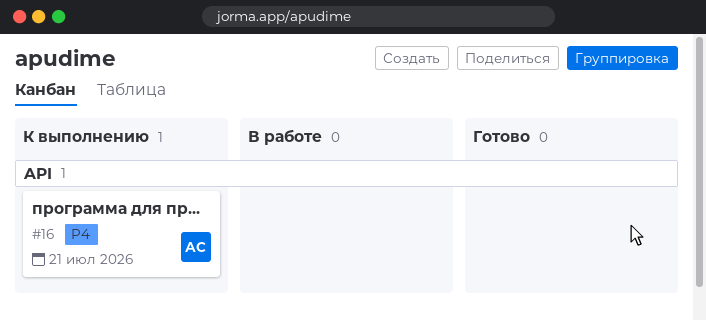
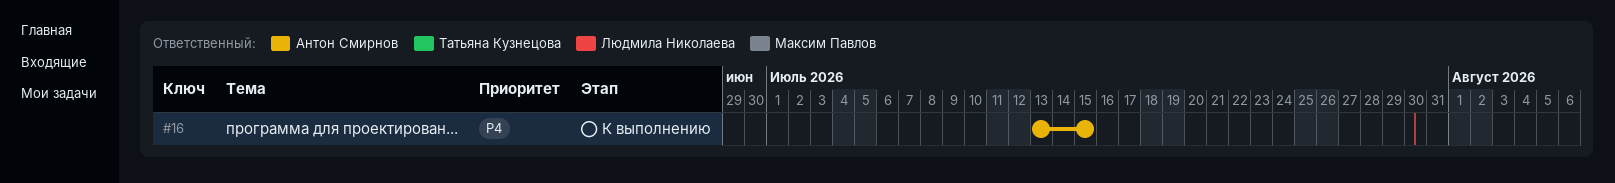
#16, due: Jul 21 -> Jul 15

